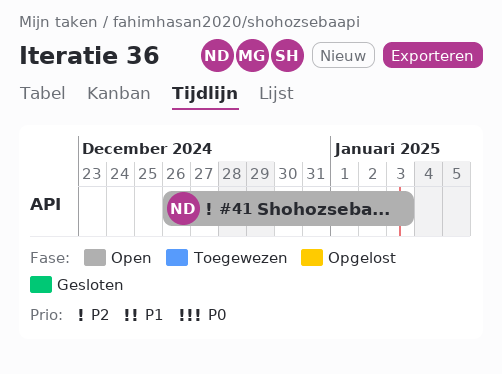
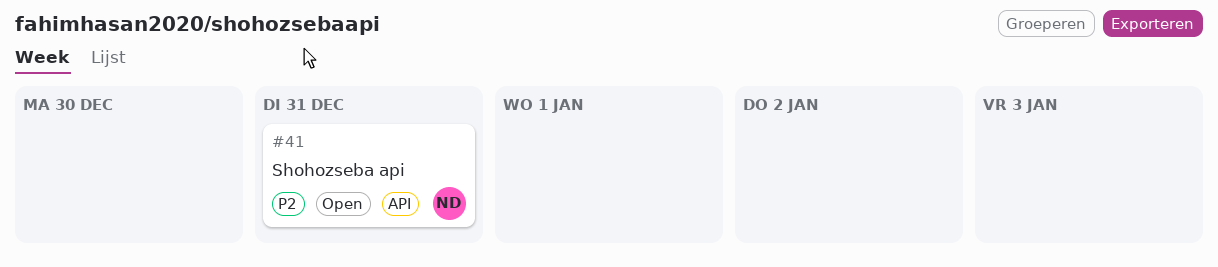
#41, due: Jan 3 -> Dec 31

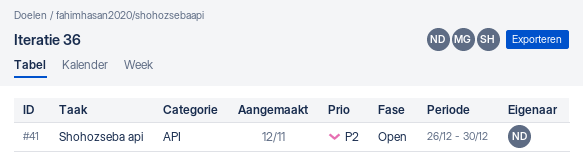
#41, due: Dec 31 -> Dec 30

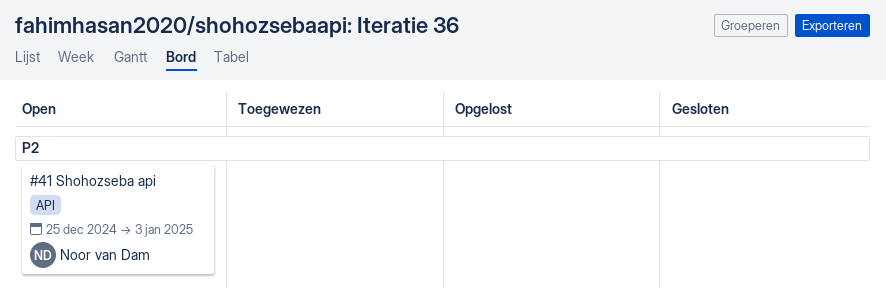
#41, start: Dec 26 -> Dec 25
#41, due: Dec 30 -> Jan 3

